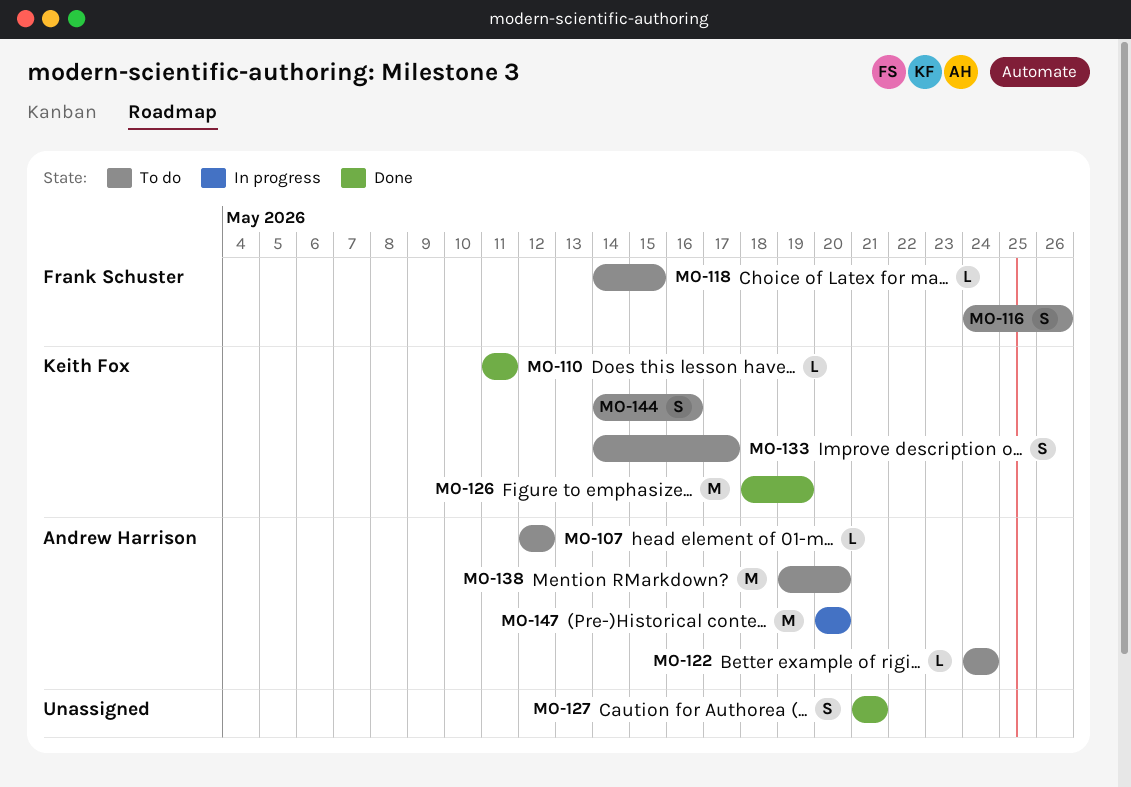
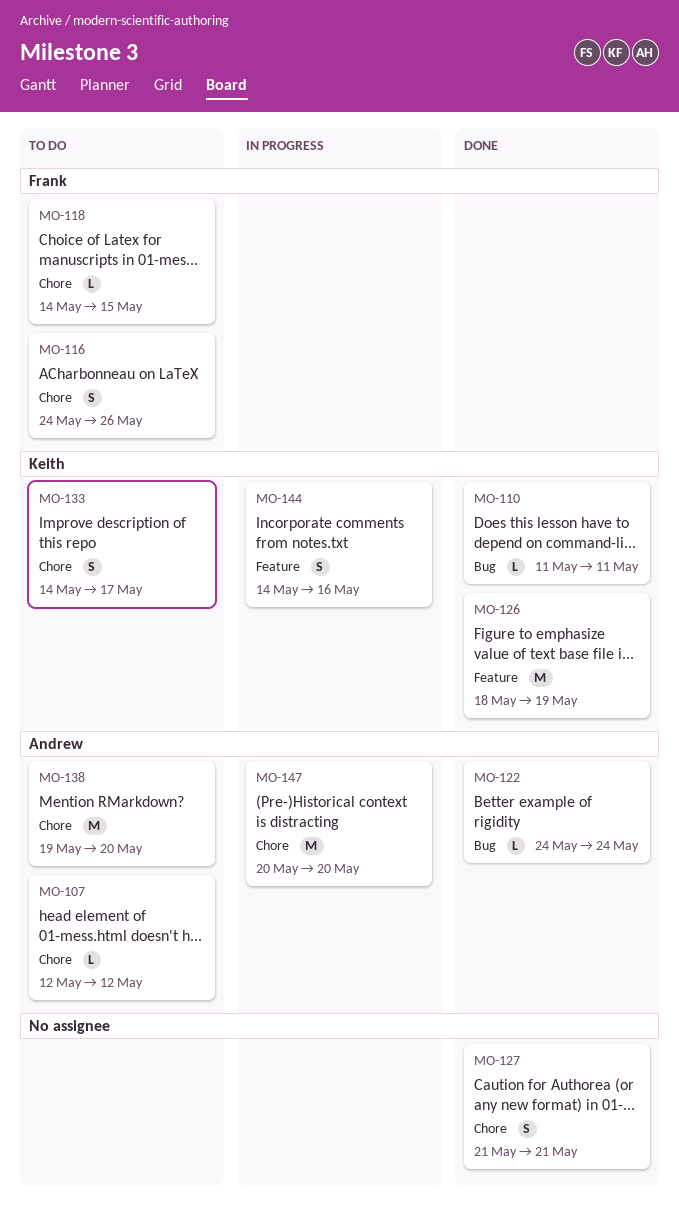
MO-122, status: To do -> Done
MO-144, status: To do -> In progress

